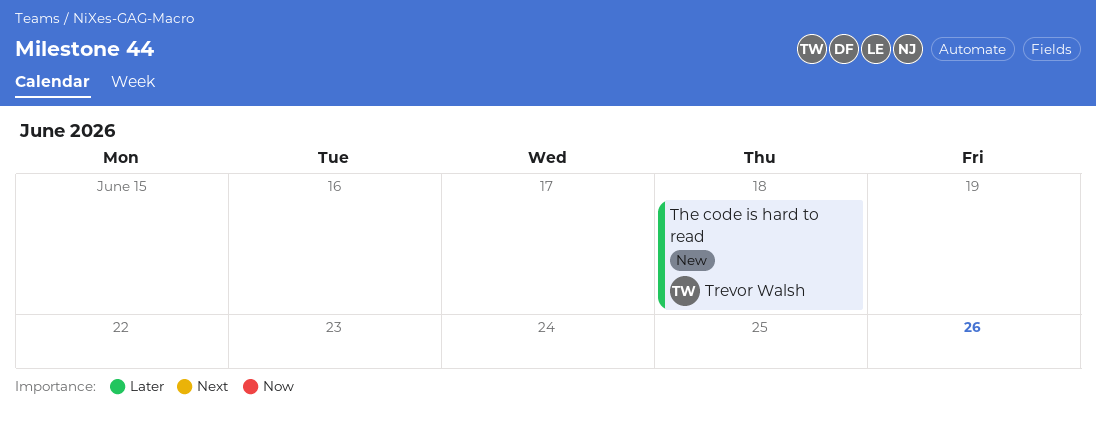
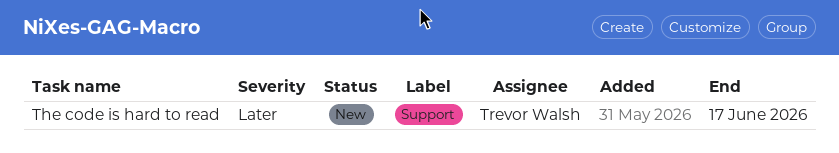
The code is hard to read, due: Jun 18 -> Jun 17

